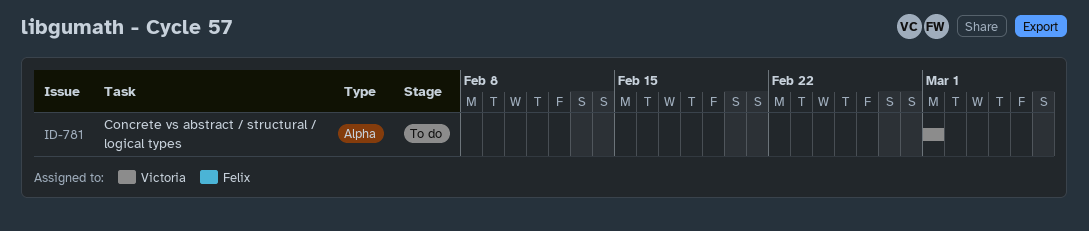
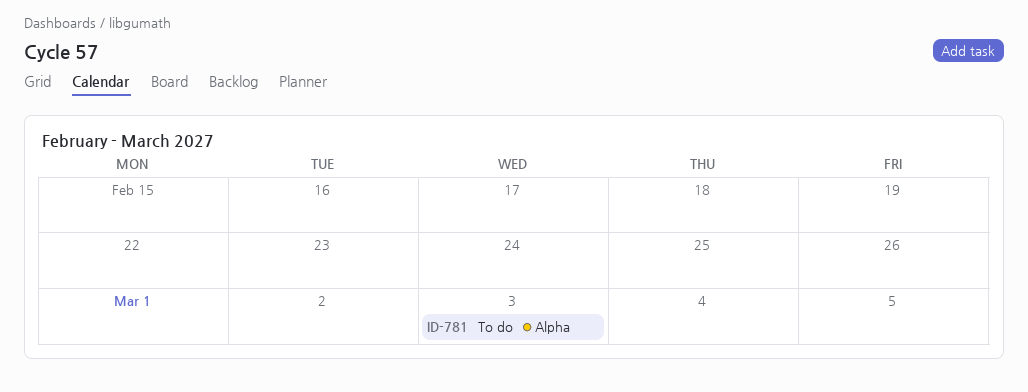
ID-781, due: Mar 1 -> Mar 3

